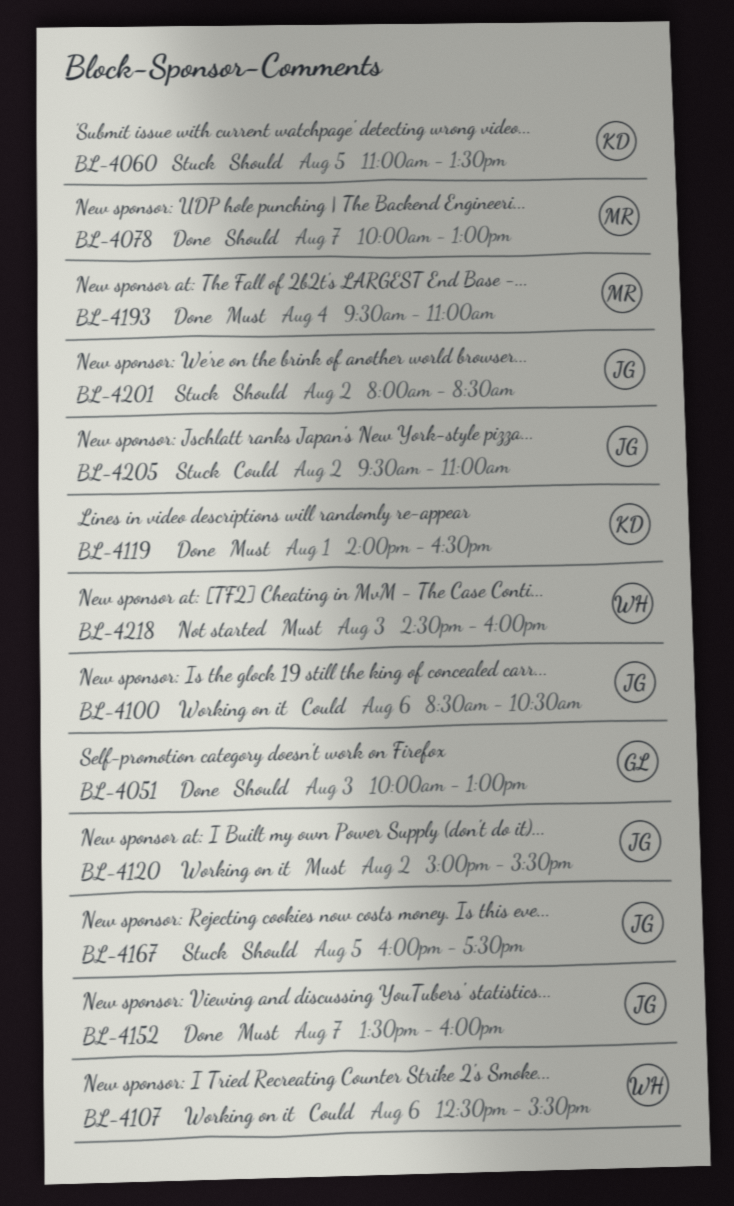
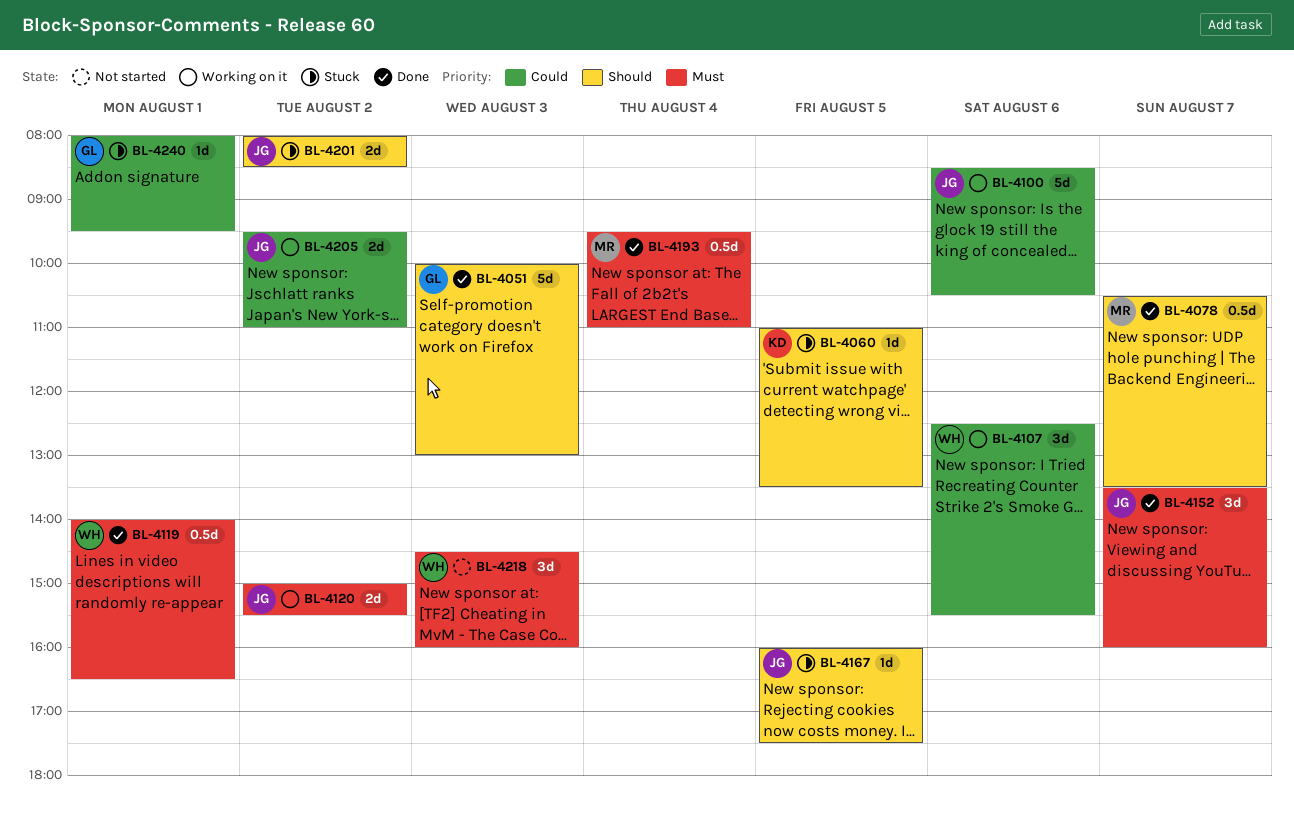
BL-4078, begins: 10:00 -> 10:30
BL-4078, ends: 13:00 -> 13:30
BL-4119, owner: KD -> WH
BL-4205, status: Stuck -> Working on it
BL-4240: none -> present

